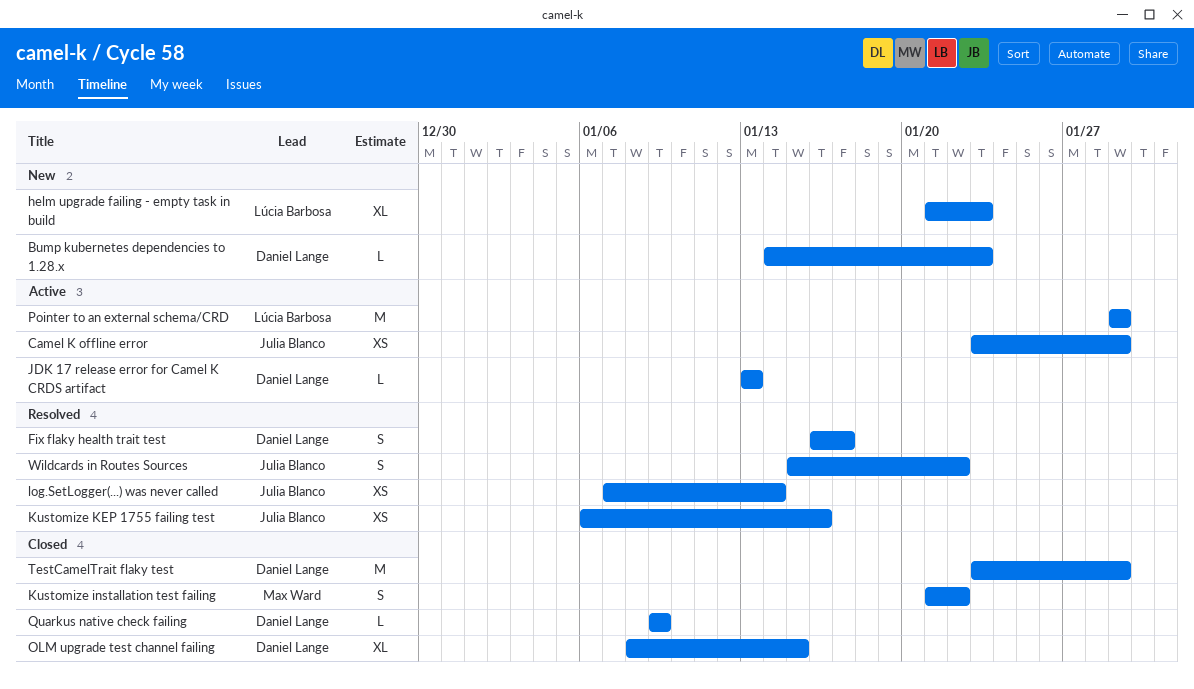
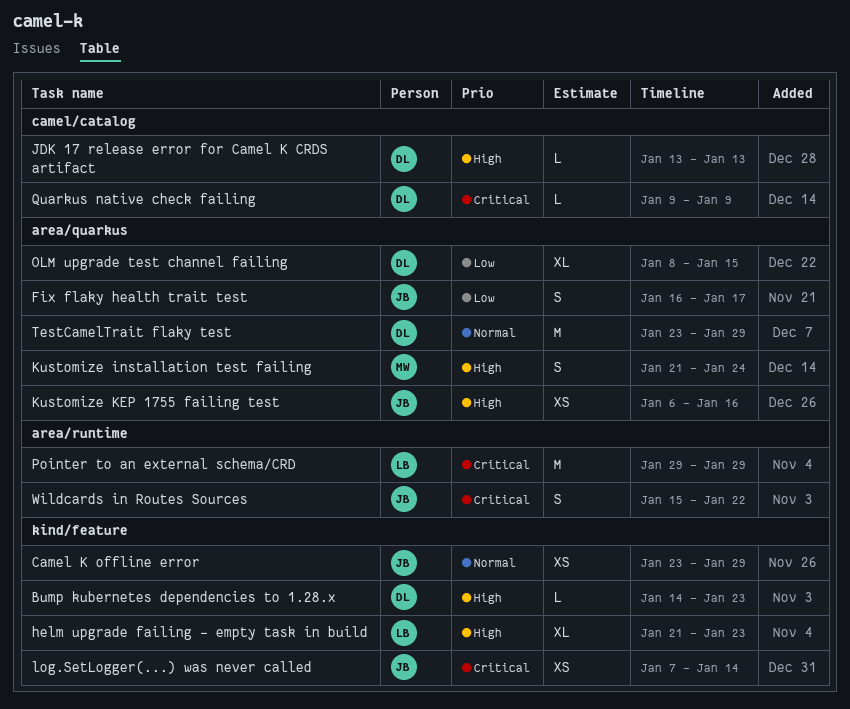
Fix flaky health trait test, owner: Daniel Lange -> Julia Blanco
Kustomize installation test failing, due: Jan 22 -> Jan 24

